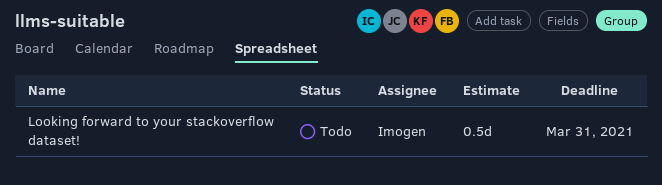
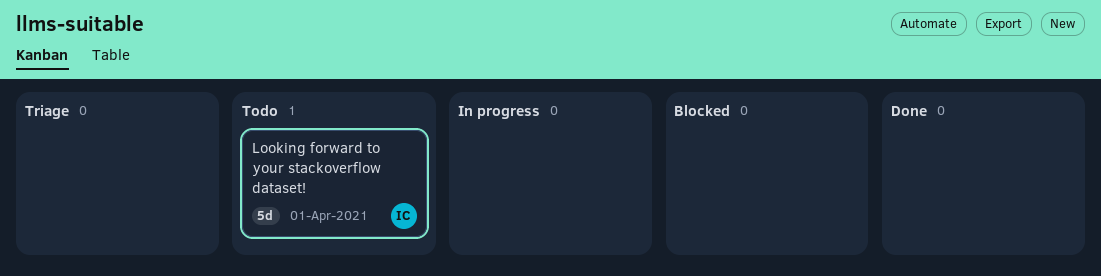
Looking forward to your stackoverflow dataset!, estimate: 0.5d -> 5d
Looking forward to your stackoverflow dataset!, due: Mar 31 -> Apr 1

